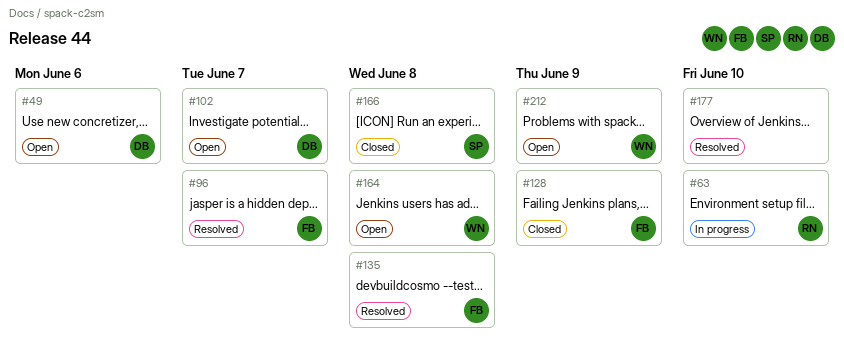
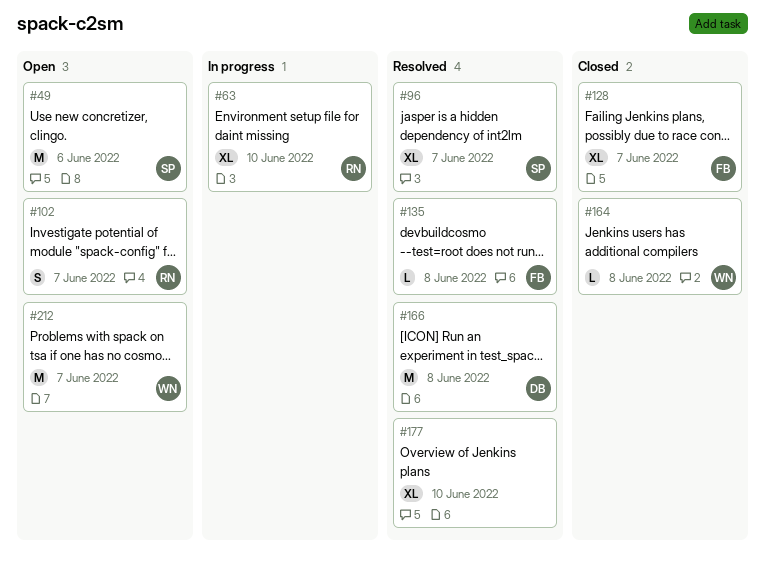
#49, owner: DB -> SP
#96, owner: FB -> SP
#102, owner: DB -> RN
#128, due: Jun 9 -> Jun 7
#164, status: Open -> Closed
#166, status: Closed -> Resolved
#166, owner: SP -> DB
#212, due: Jun 9 -> Jun 7

